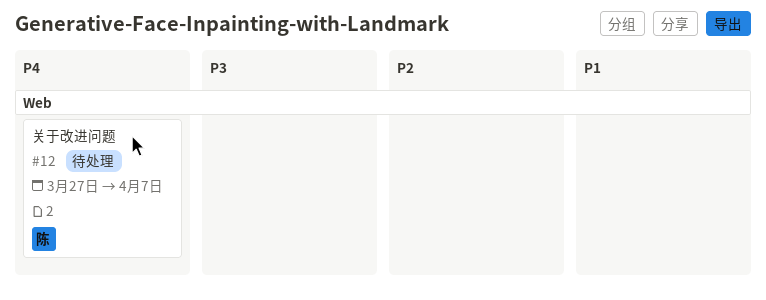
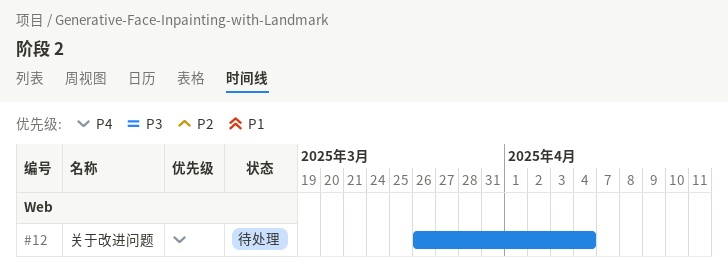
#12, start: Mar 27 -> Mar 26
#12, due: Apr 7 -> Apr 4

